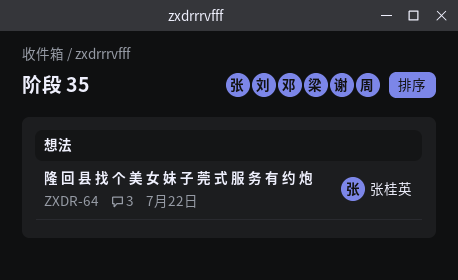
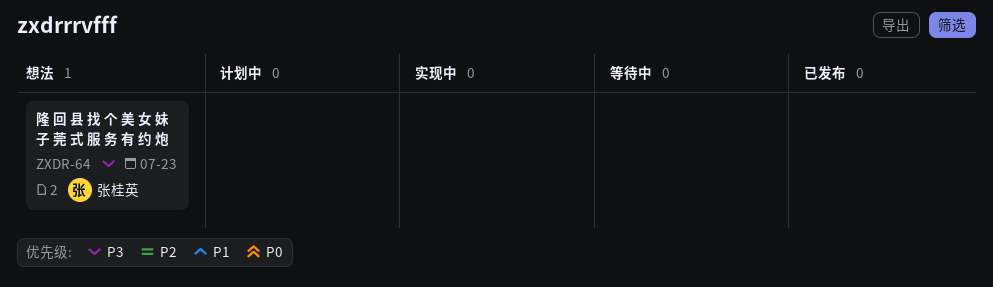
ZXDR-64, due: Jul 22 -> Jul 23

